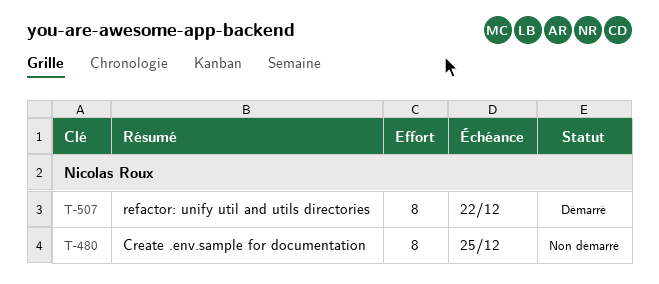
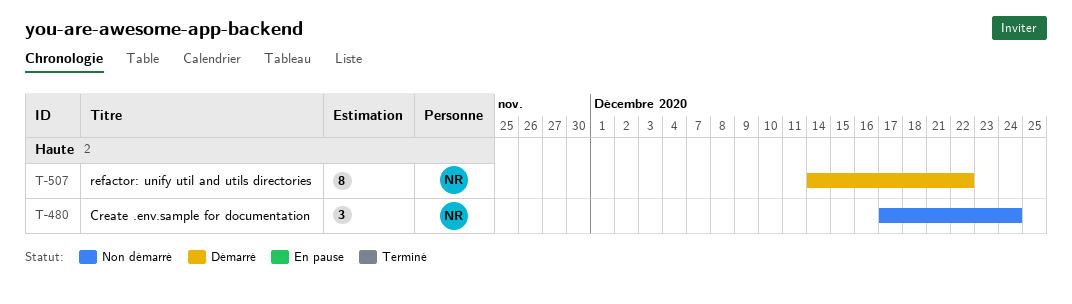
T-480, estimate: 8 -> 3
T-480, due: Dec 25 -> Dec 24

